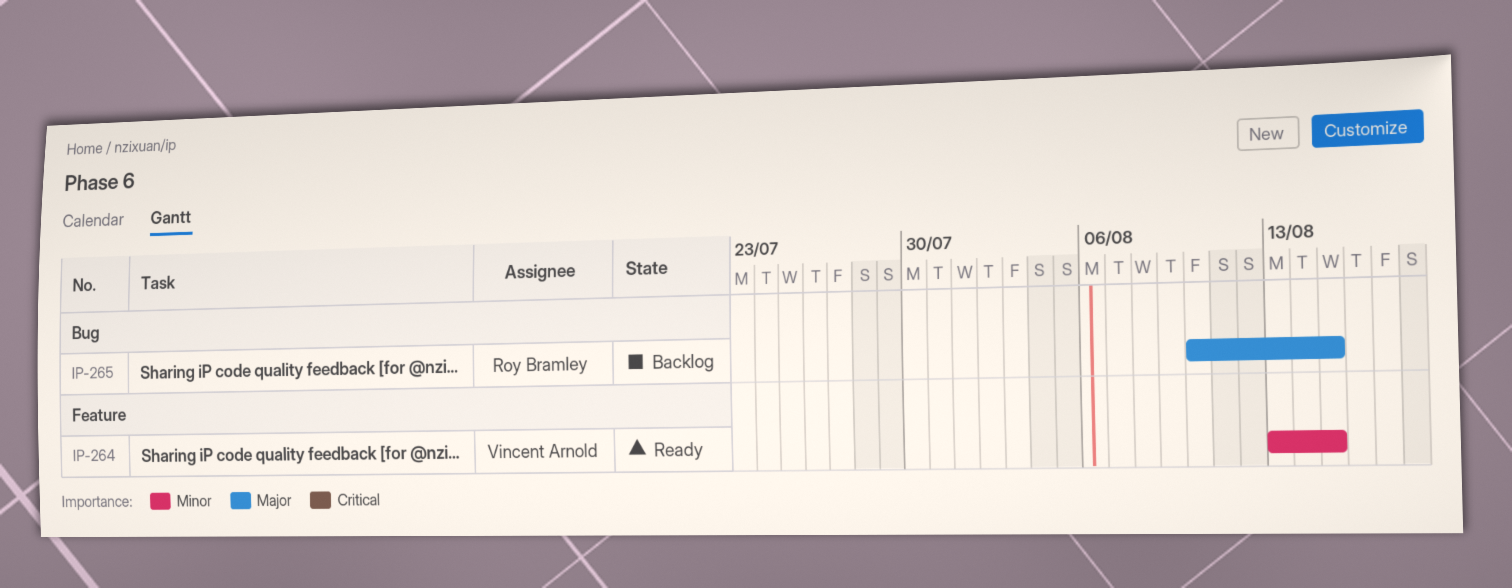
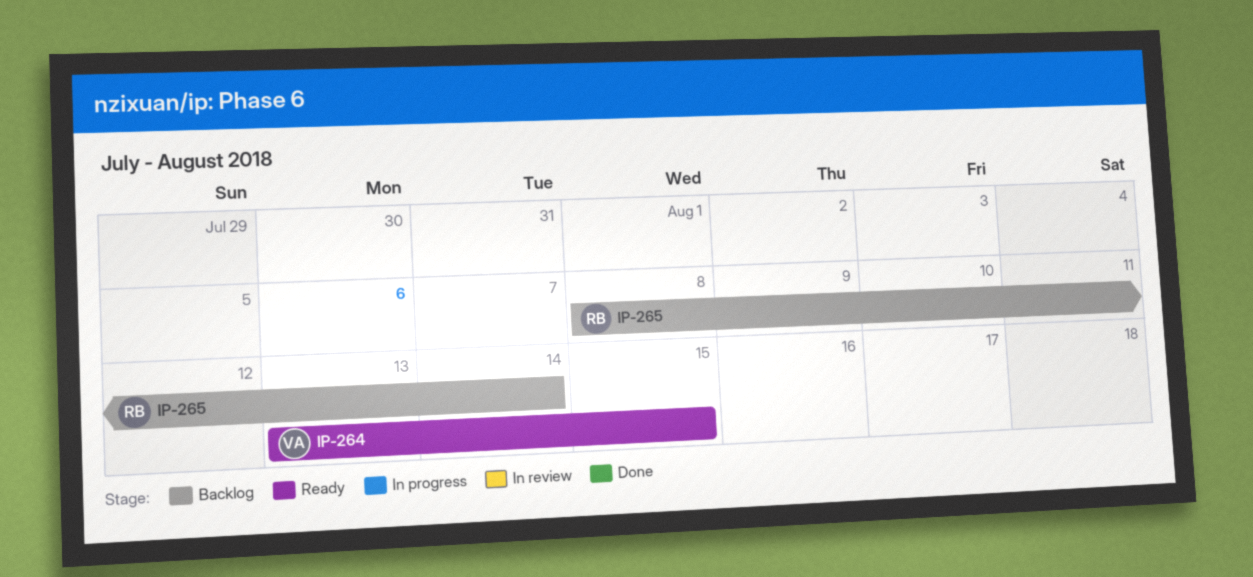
IP-265, start: Aug 10 -> Aug 8
IP-265, due: Aug 15 -> Aug 14

